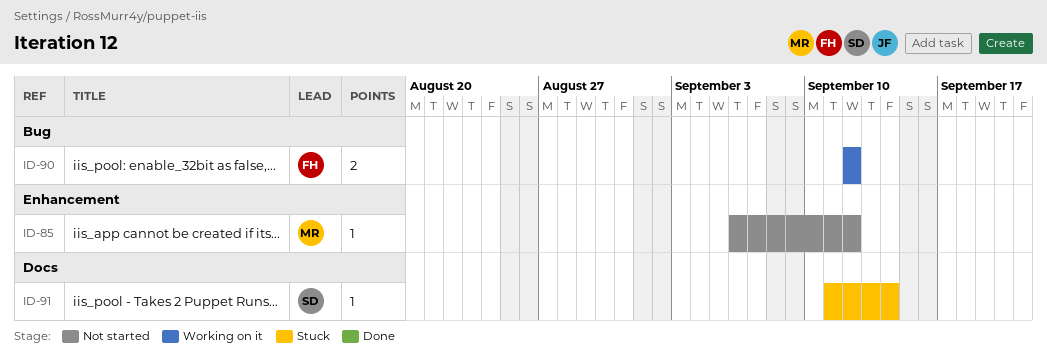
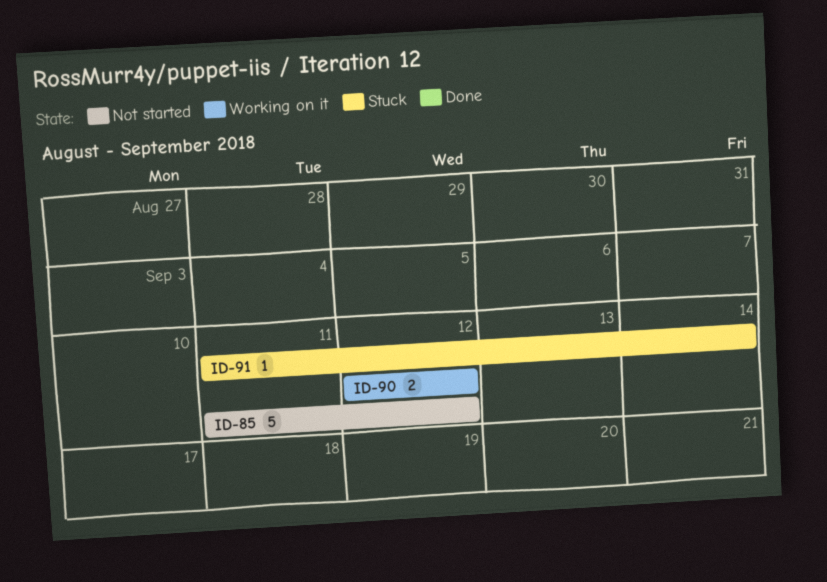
ID-85, estimate: 1 -> 5
ID-85, start: Sep 6 -> Sep 11

